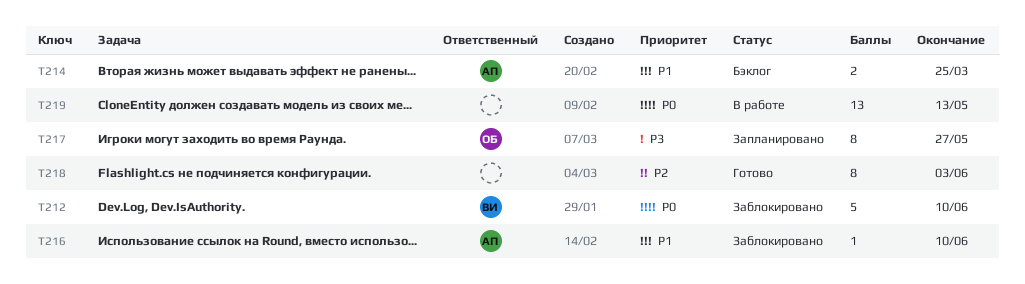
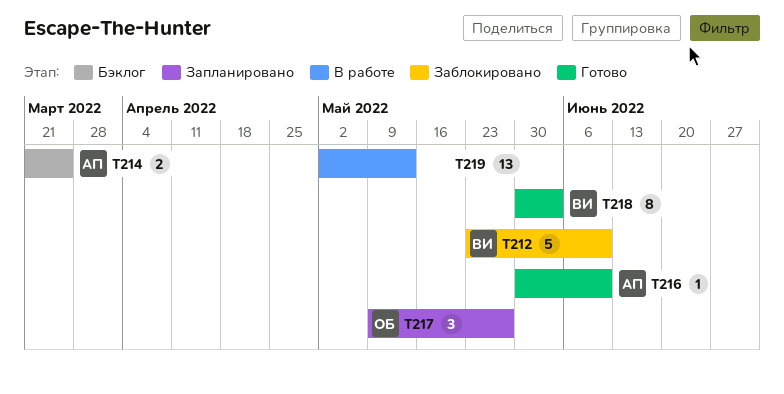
T216, status: Заблокировано -> Готово
T217, estimate: 8 -> 3
T218, owner: none -> ВИ

